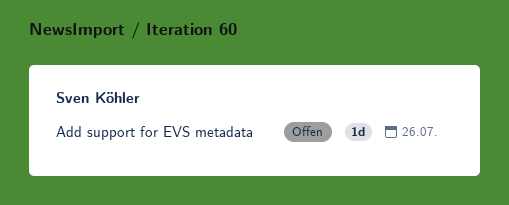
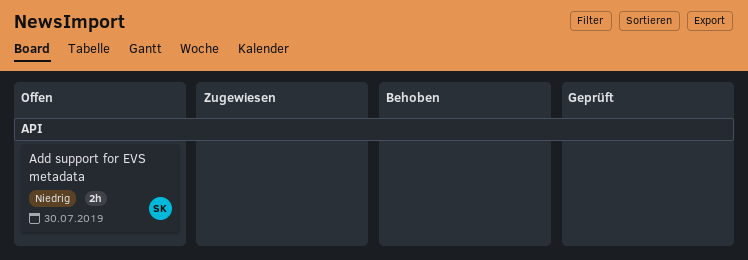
Add support for EVS metadata, estimate: 1d -> 2h
Add support for EVS metadata, due: Jul 26 -> Jul 30

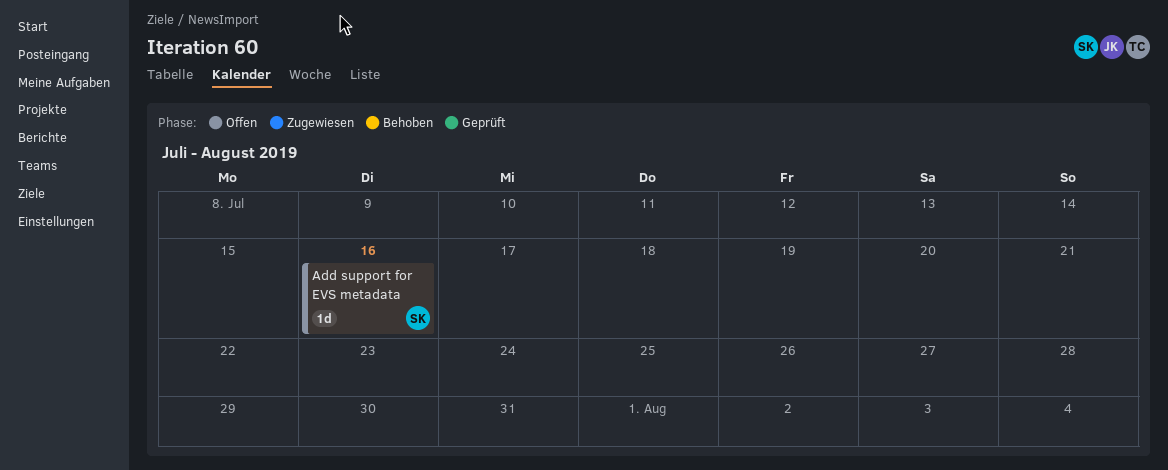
Add support for EVS metadata, estimate: 2h -> 1d
Add support for EVS metadata, due: Jul 30 -> Jul 16

